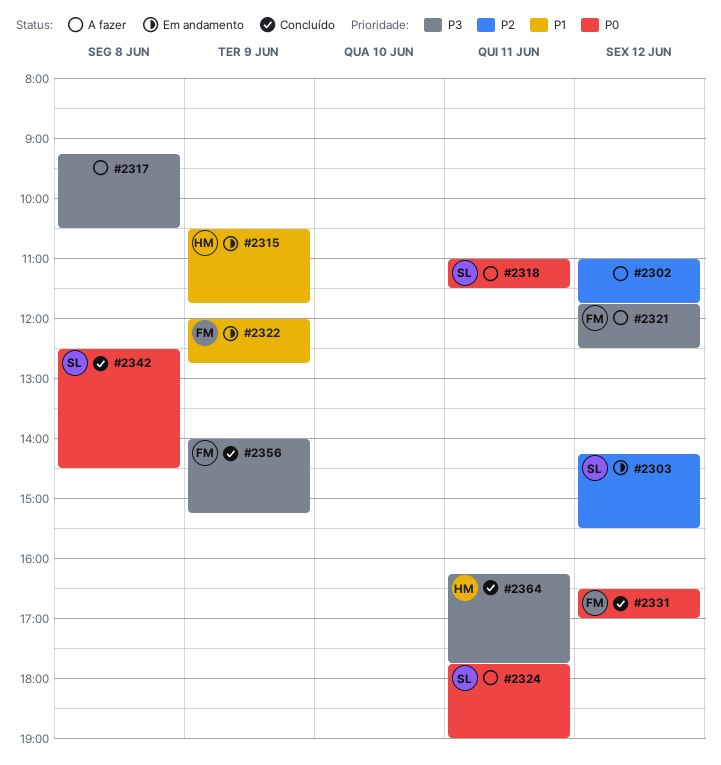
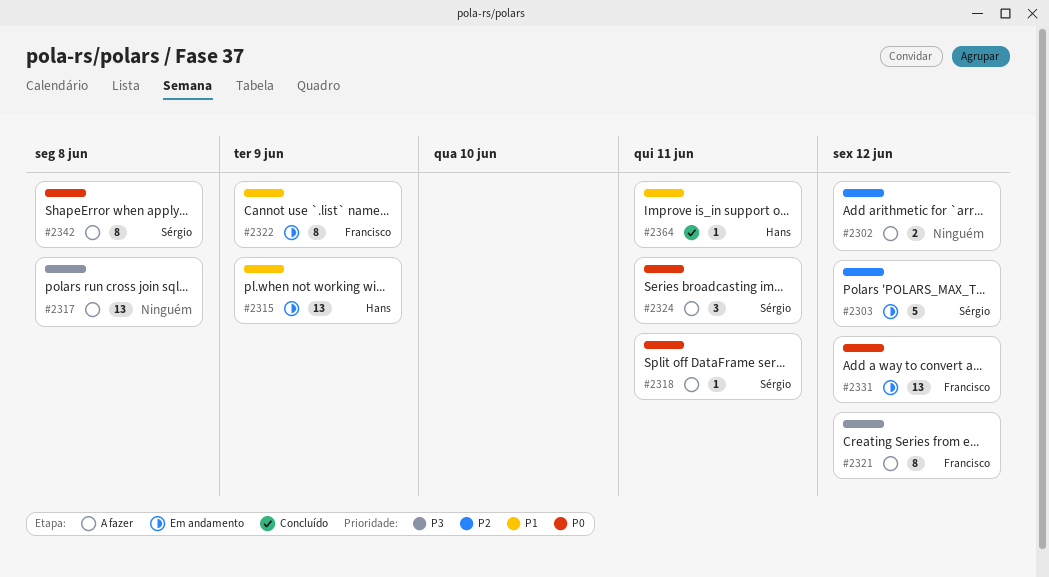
#2331, status: Concluído -> Em andamento
#2342, status: Concluído -> A fazer
#2356: present -> none
#2364, priority: P3 -> P1

